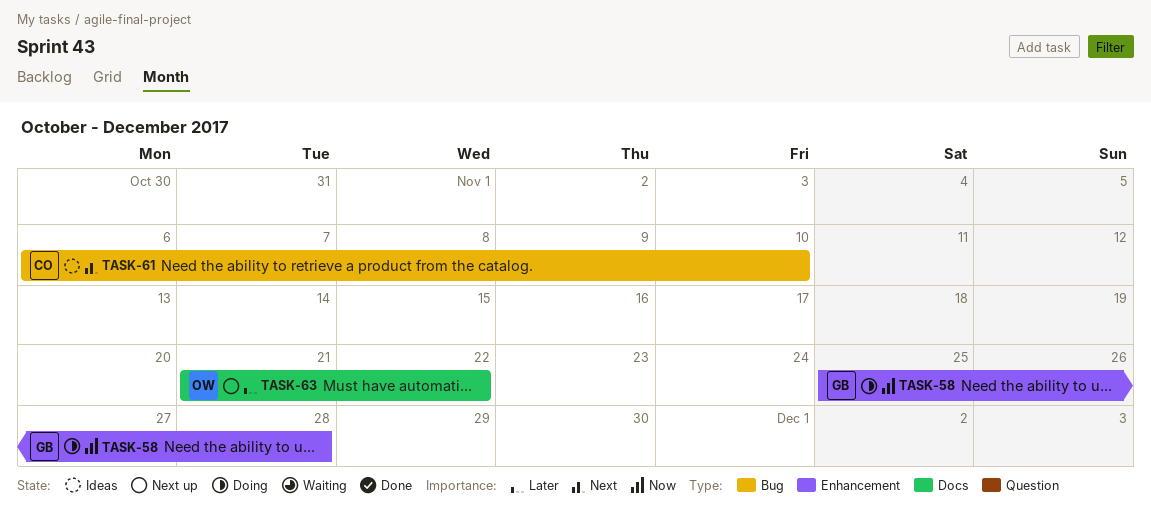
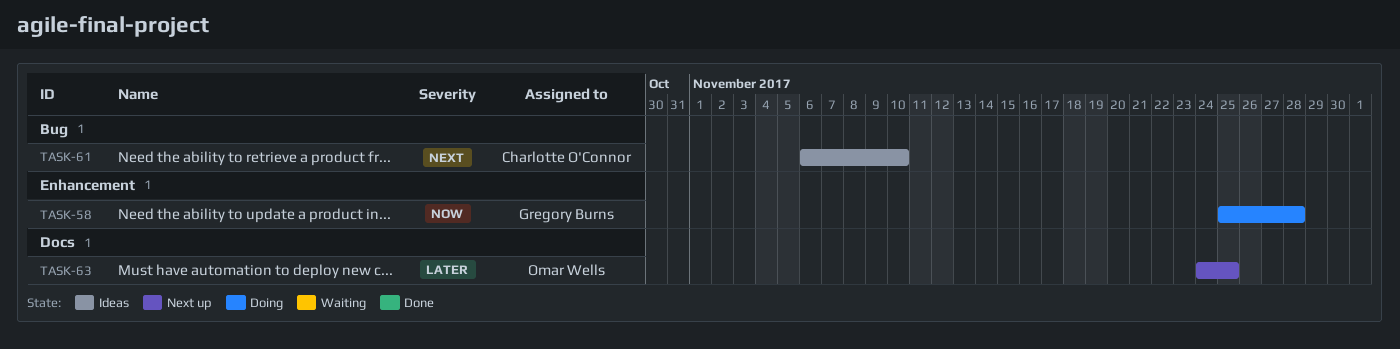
TASK-63, start: Nov 21 -> Nov 24
TASK-63, due: Nov 22 -> Nov 25

